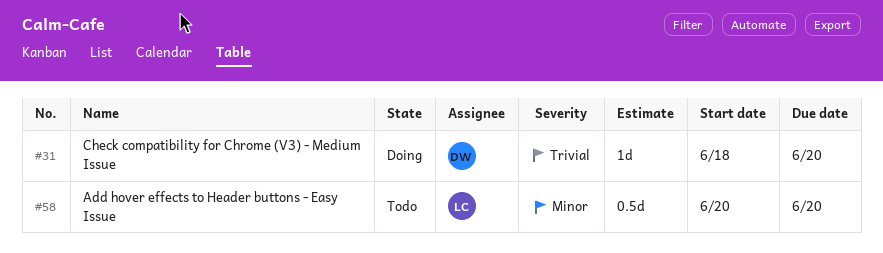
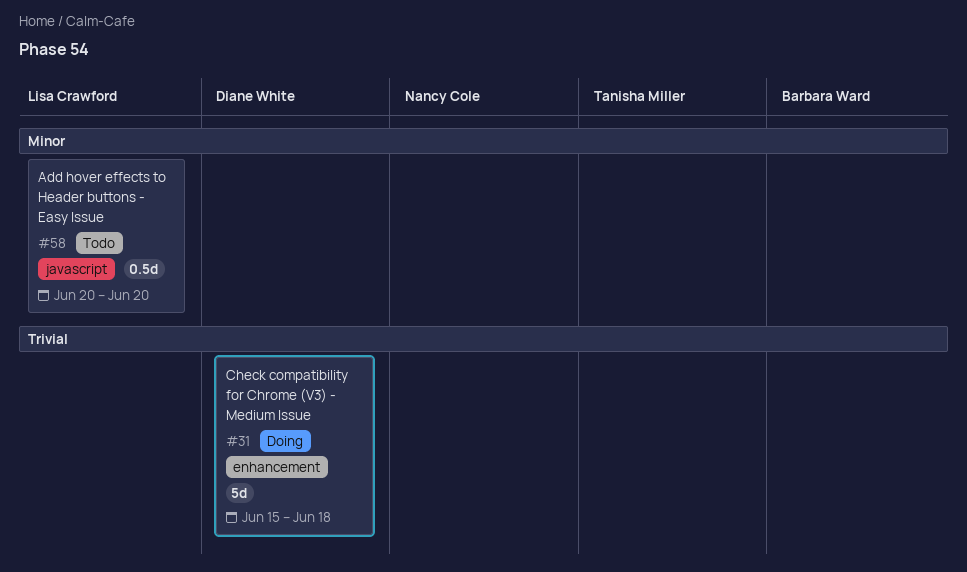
#31, estimate: 1d -> 5d
#31, start: Jun 18 -> Jun 15
#31, due: Jun 20 -> Jun 18

